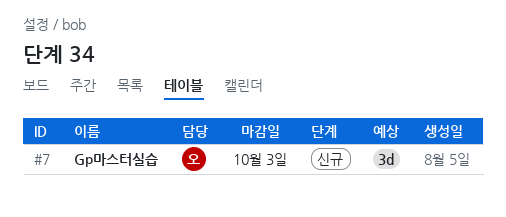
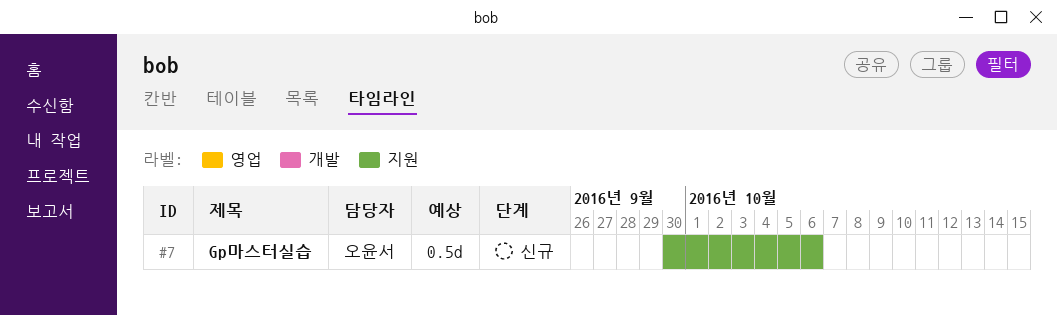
#7, estimate: 3d -> 0.5d
#7, due: Oct 3 -> Oct 6

